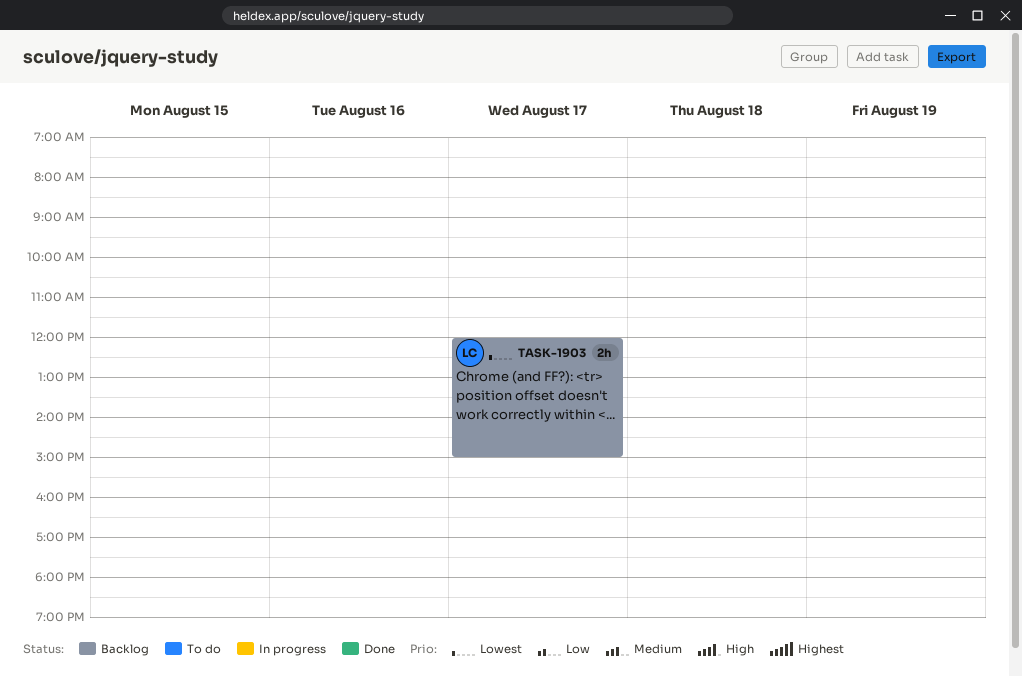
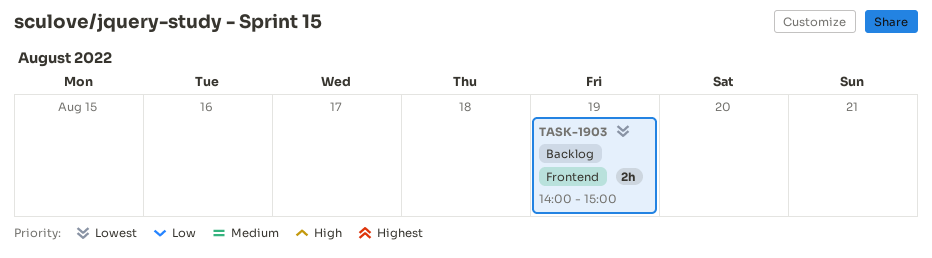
TASK-1903, day: Aug 17 -> Aug 19
TASK-1903, begins: 12:00 -> 14:00

